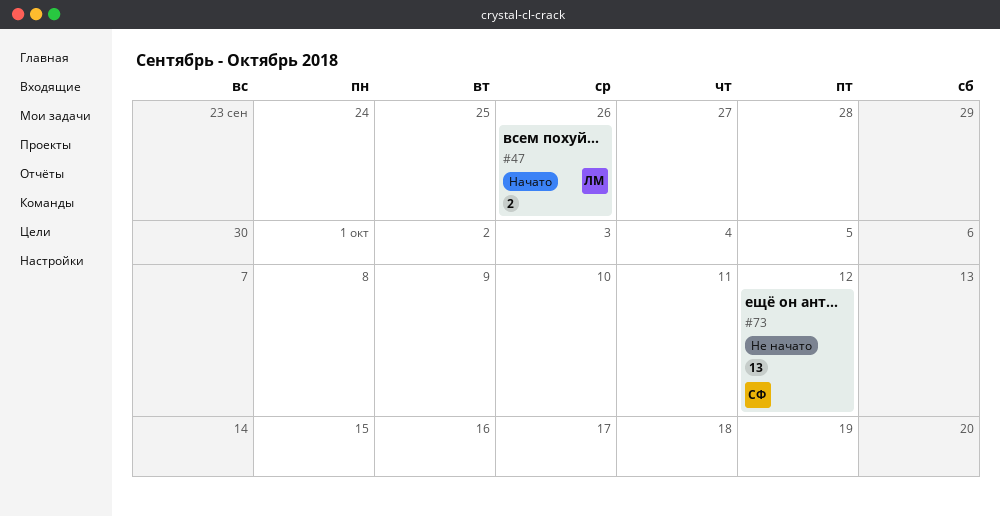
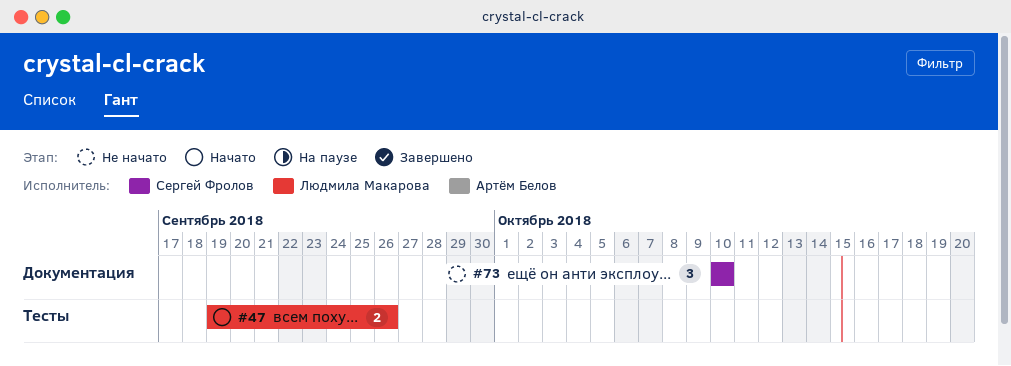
#73, estimate: 13 -> 3
#73, due: Oct 12 -> Oct 10

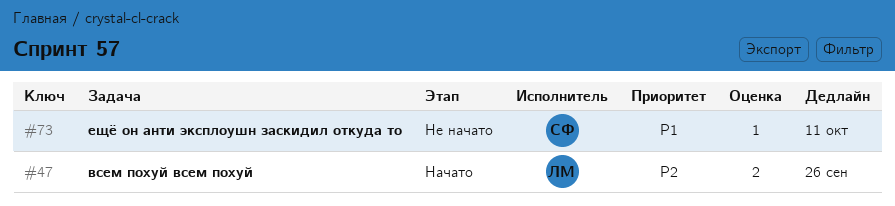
#73, estimate: 3 -> 1
#73, due: Oct 10 -> Oct 11

